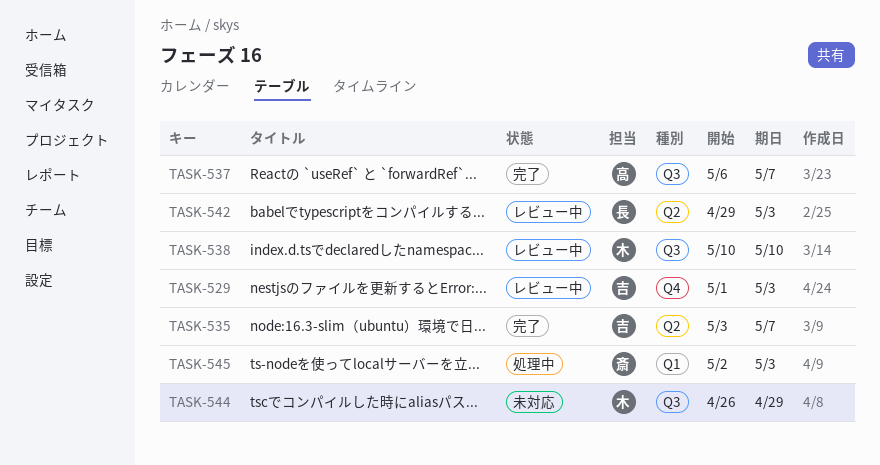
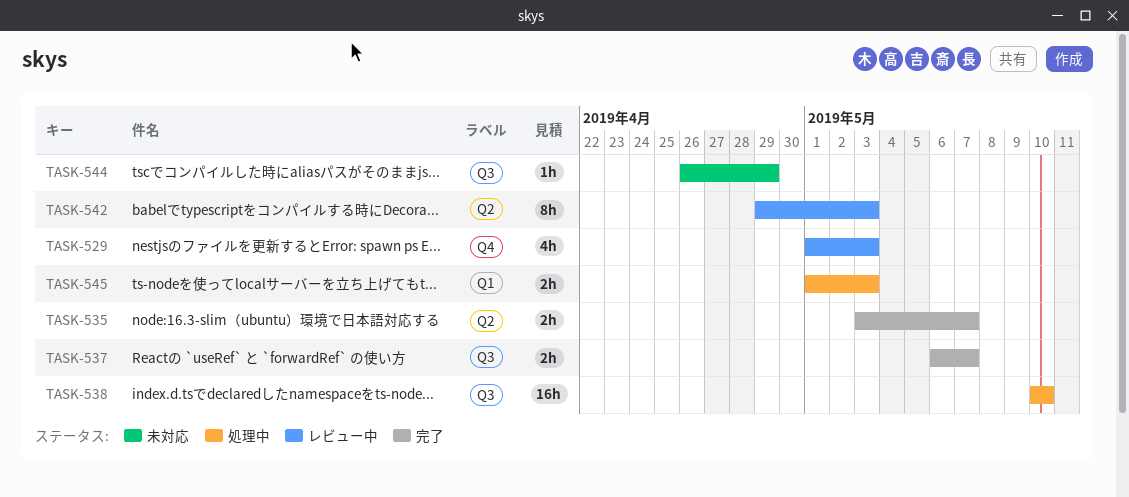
TASK-538, status: レビュー中 -> 処理中
TASK-545, start: May 2 -> May 1

